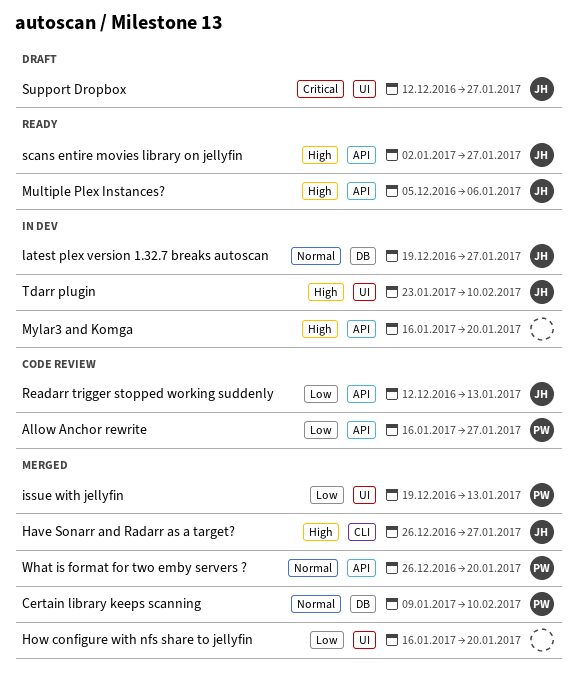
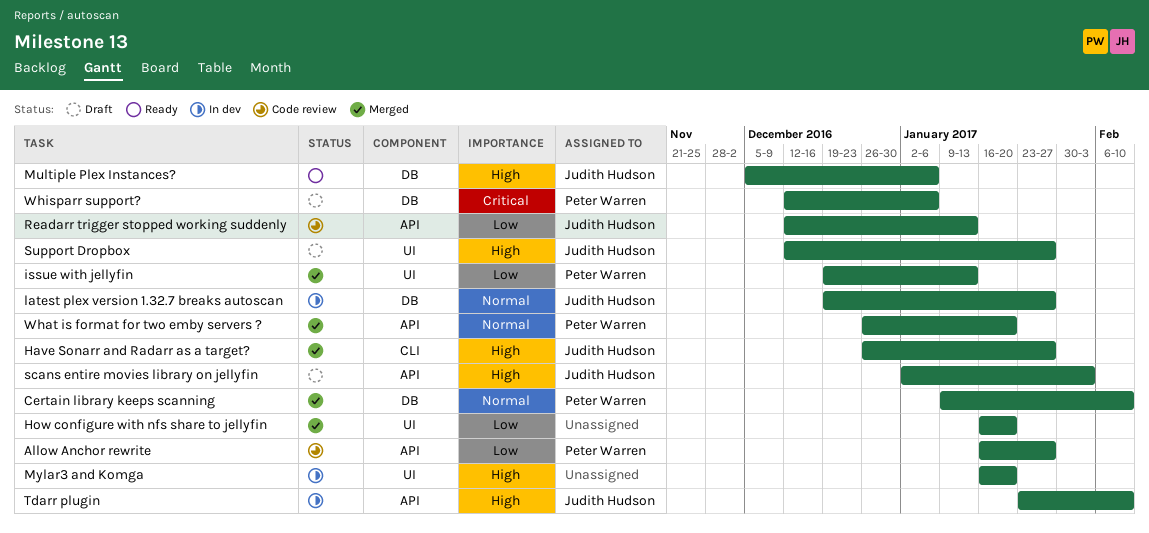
Multiple Plex Instances?, label: API -> DB
Mylar3 and Komga, label: API -> UI
scans entire movies library on jellyfin, status: Ready -> Draft
scans entire movies library on jellyfin, due: Jan 27 -> Feb 3
Support Dropbox, priority: Critical -> High
Tdarr plugin, label: UI -> API
Whisparr support?: none -> present

